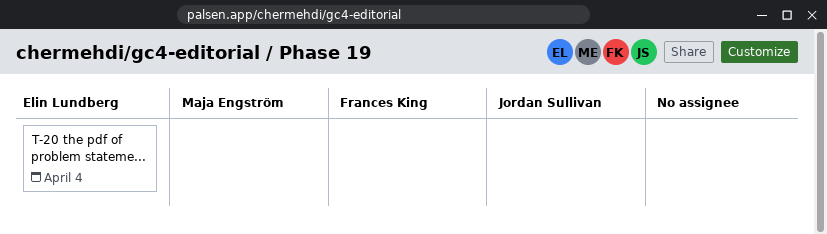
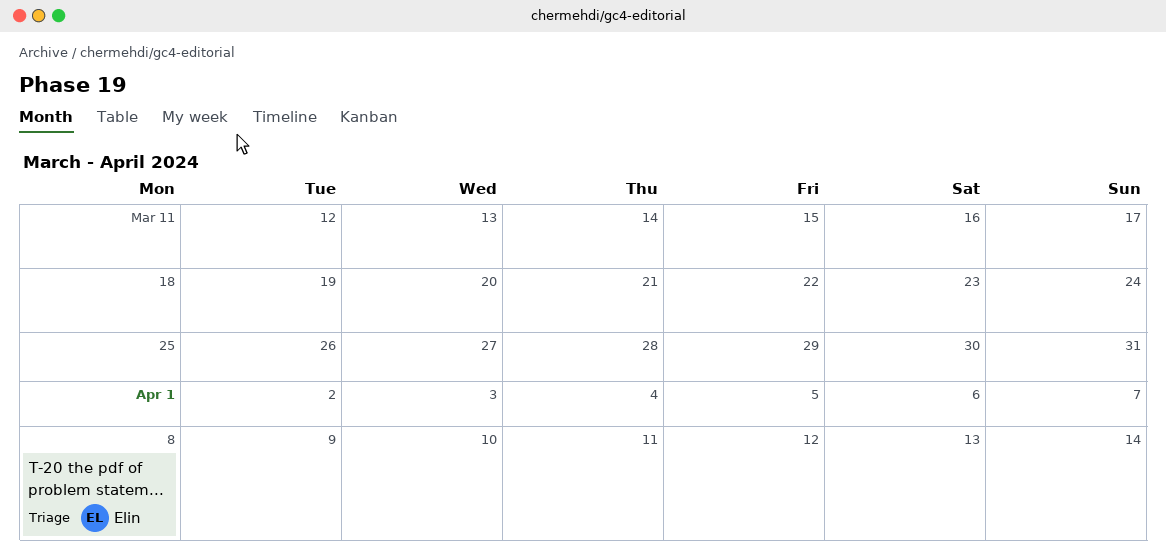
T-20, due: Apr 4 -> Apr 8

